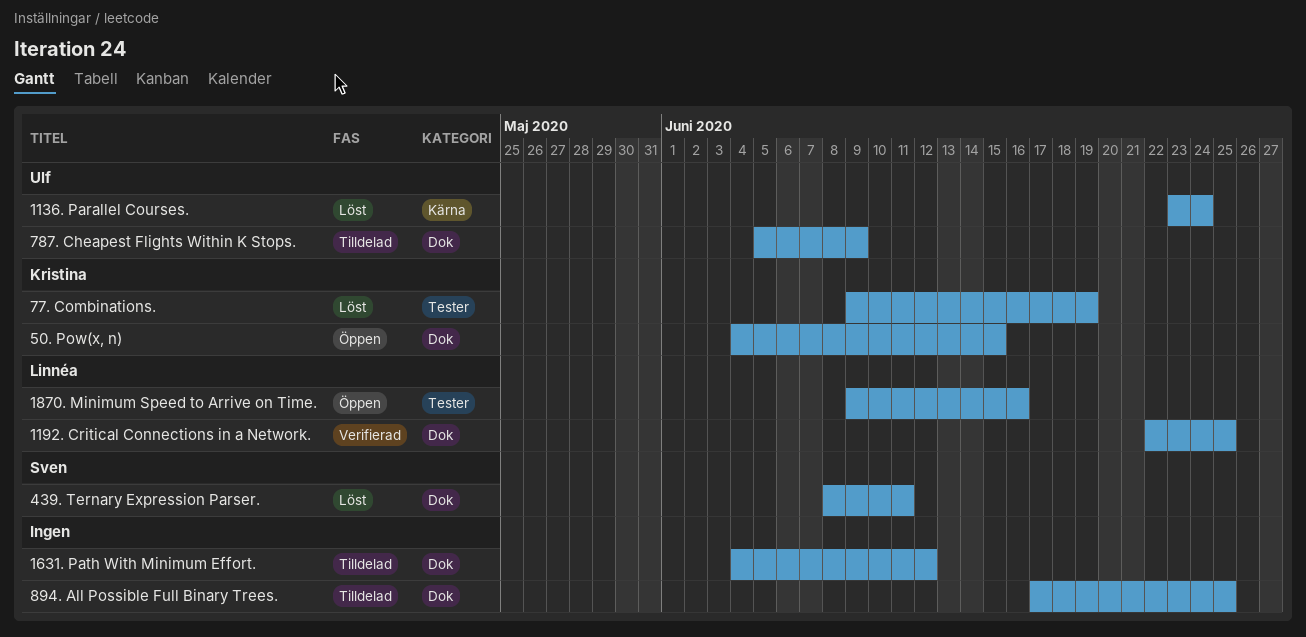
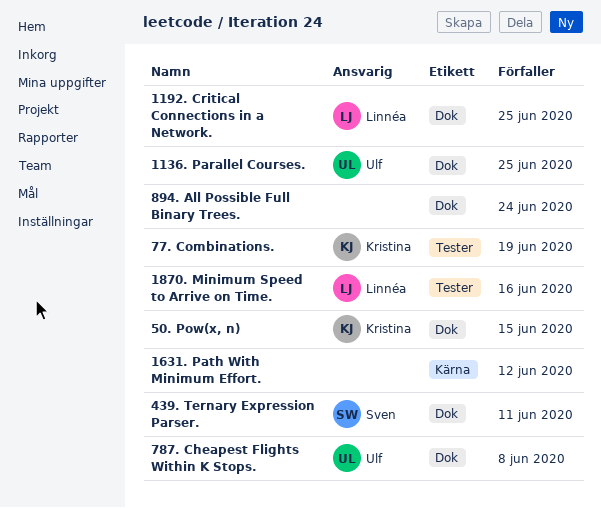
1136. Parallel Courses., label: Kärna -> Dok
1136. Parallel Courses., due: Jun 24 -> Jun 25
1631. Path With Minimum Effort., label: Dok -> Kärna
787. Cheapest Flights Within K Stops., due: Jun 9 -> Jun 8
894. All Possible Full Binary Trees., due: Jun 25 -> Jun 24

